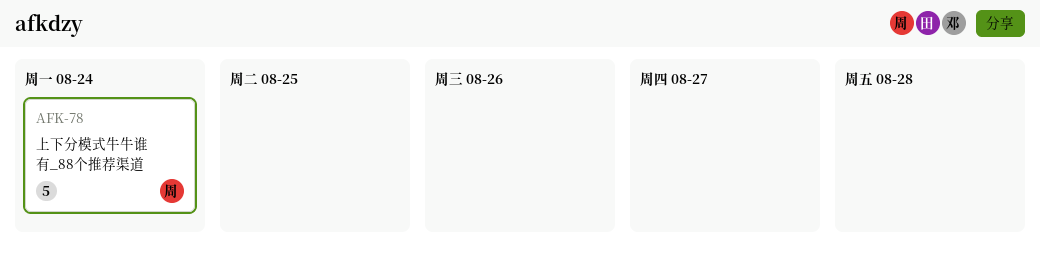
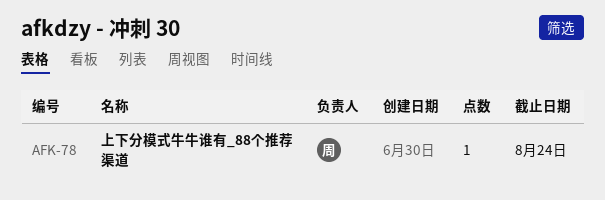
AFK-78, estimate: 5 -> 1

